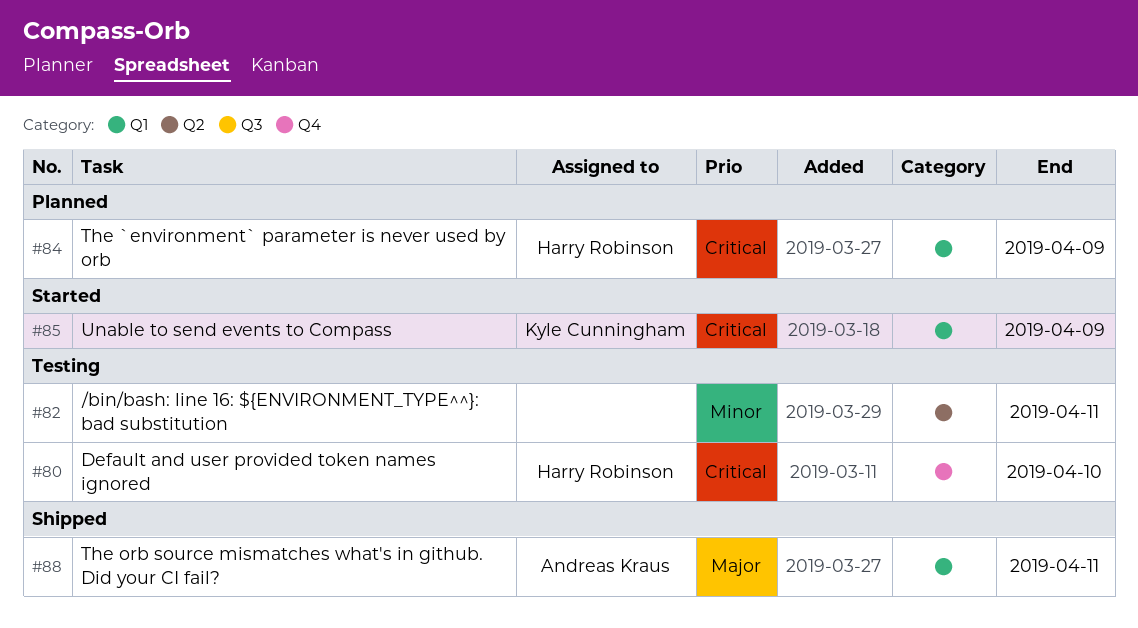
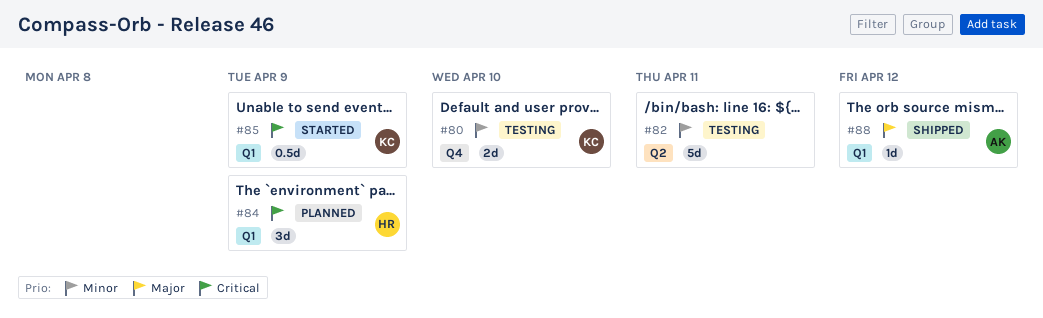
#80, owner: Harry Robinson -> Kyle Cunningham
#80, priority: Critical -> Minor
#88, due: Apr 11 -> Apr 12

